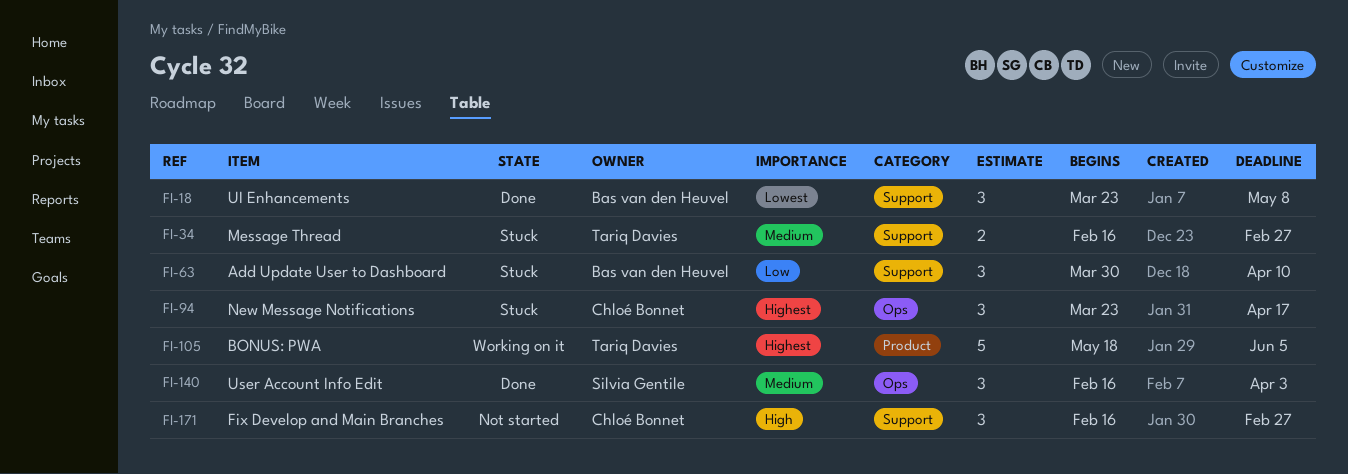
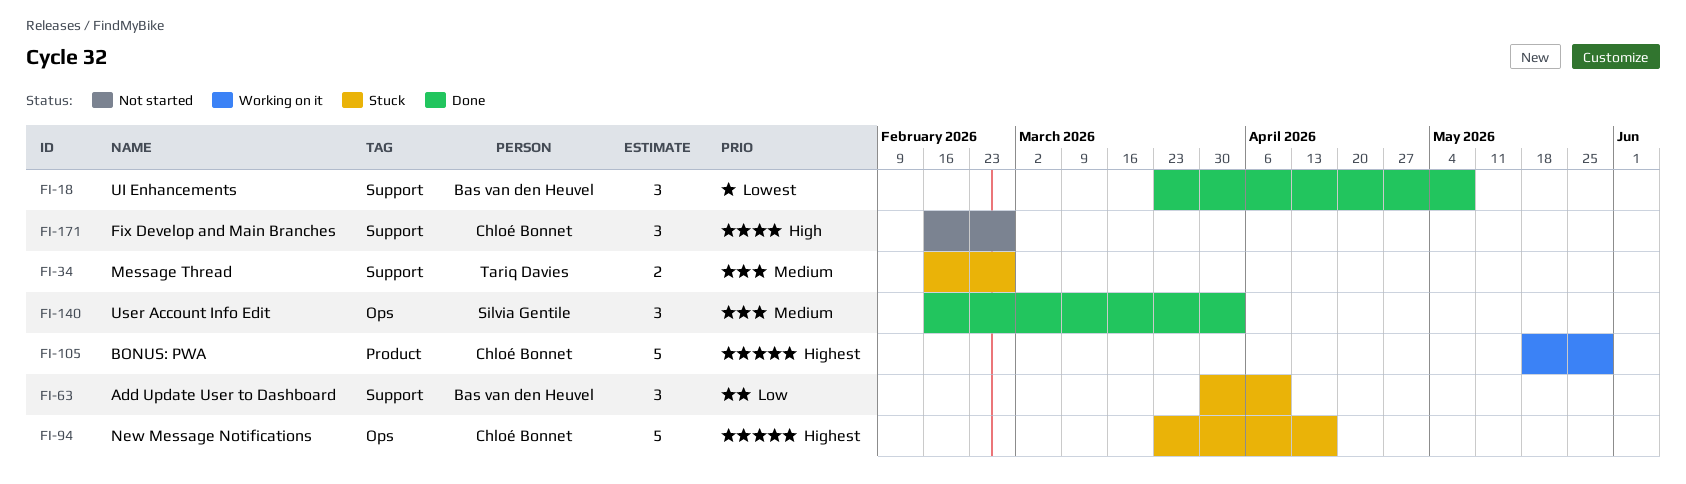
FI-94, estimate: 3 -> 5
FI-105, owner: Tariq Davies -> Chloé Bonnet
FI-105, due: Jun 5 -> May 29

